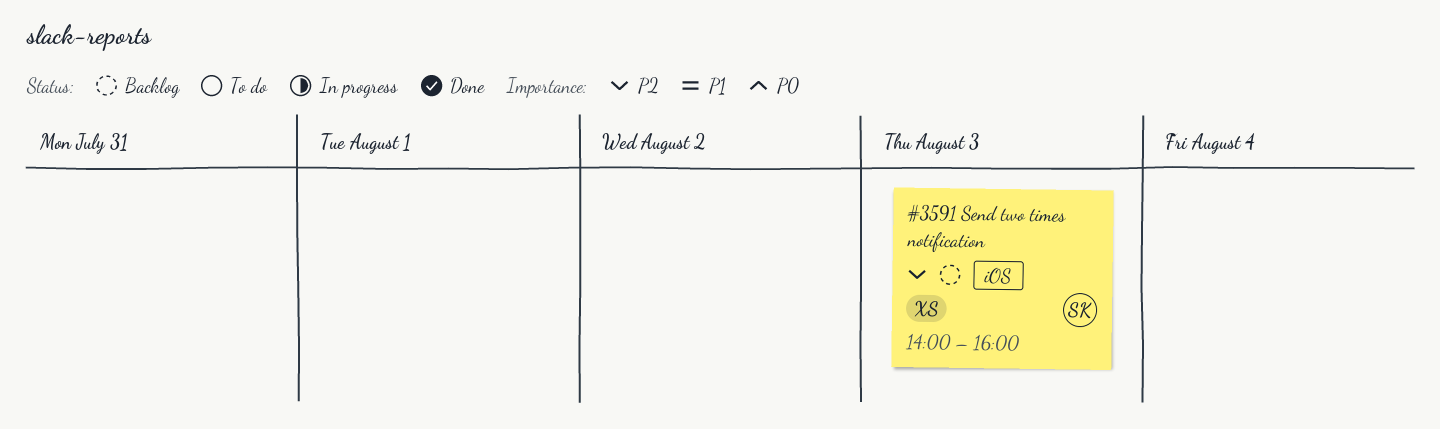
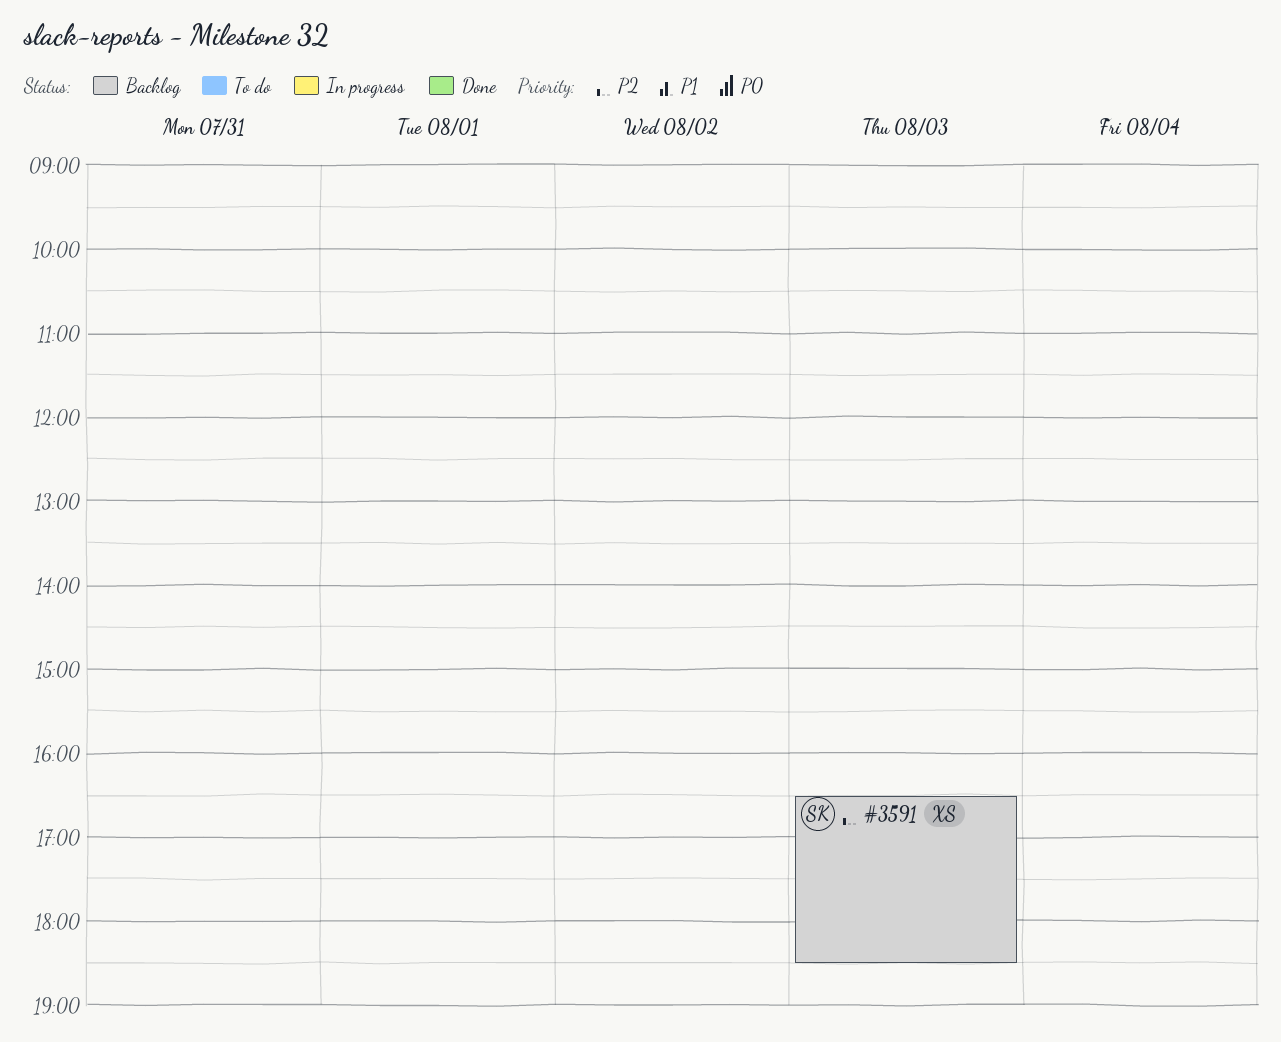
#3591, begins: 14:00 -> 16:30
#3591, ends: 16:00 -> 18:30

